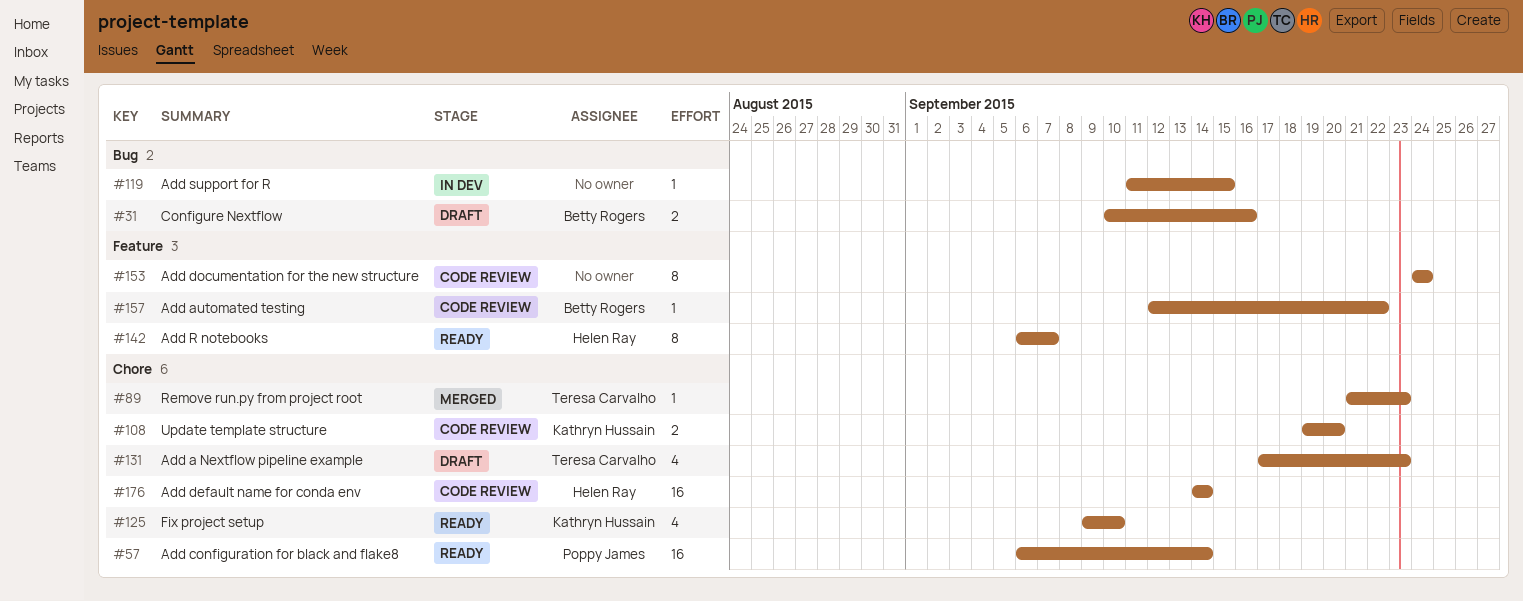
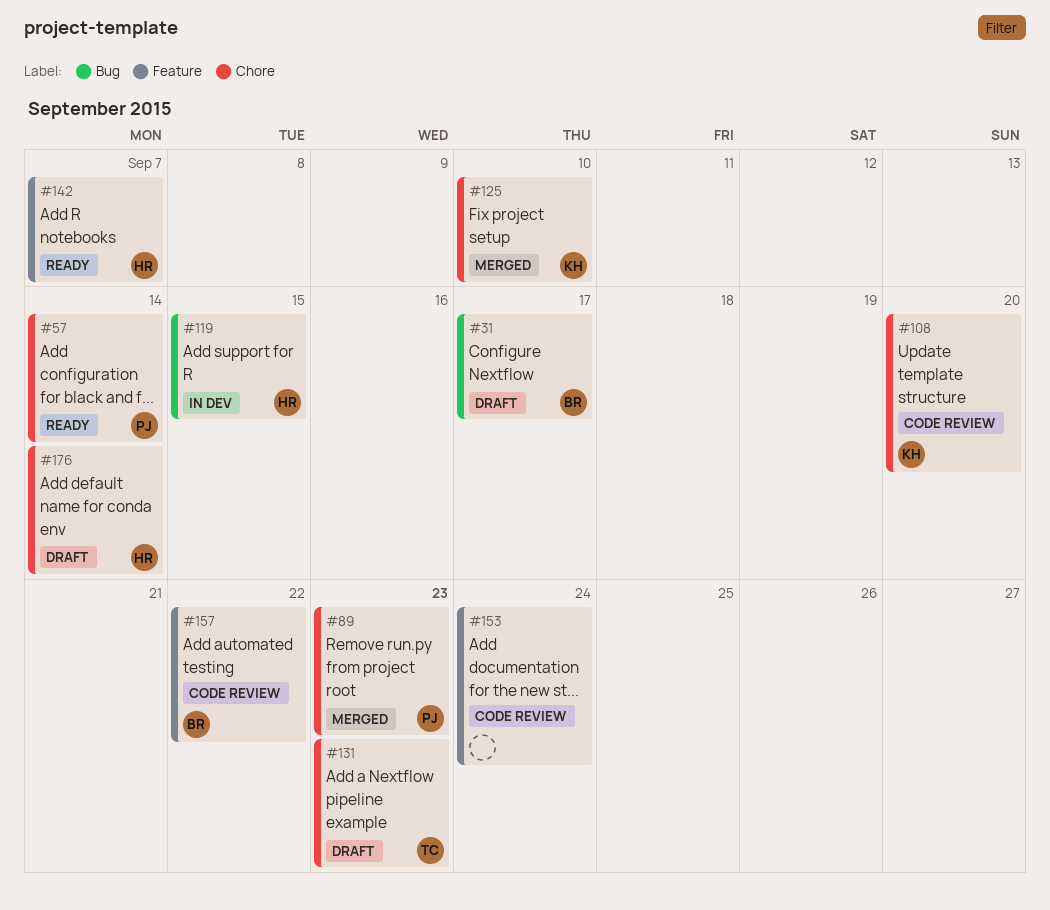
#31, due: Sep 16 -> Sep 17
#89, owner: Teresa Carvalho -> Poppy James
#119, owner: none -> Helen Ray
#125, status: Ready -> Merged
#176, status: Code review -> Draft

